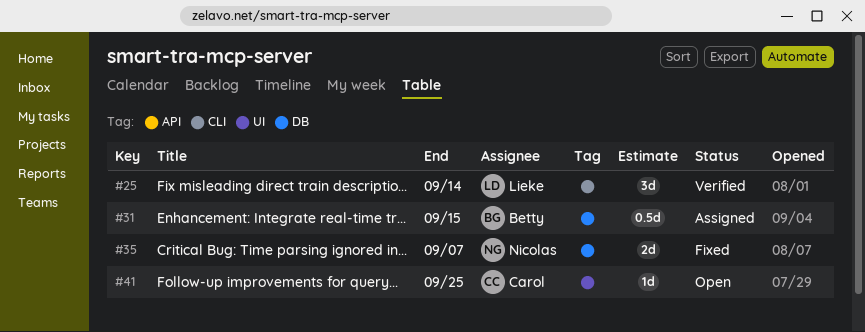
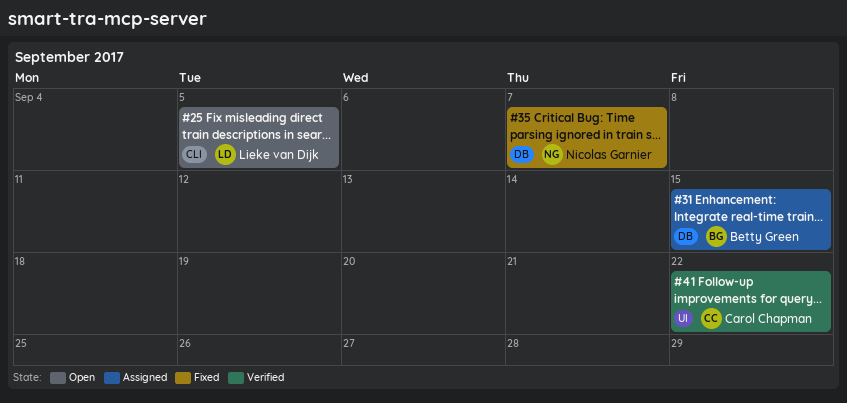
#25, status: Verified -> Open
#25, due: Sep 14 -> Sep 5
#41, status: Open -> Verified
#41, due: Sep 25 -> Sep 22

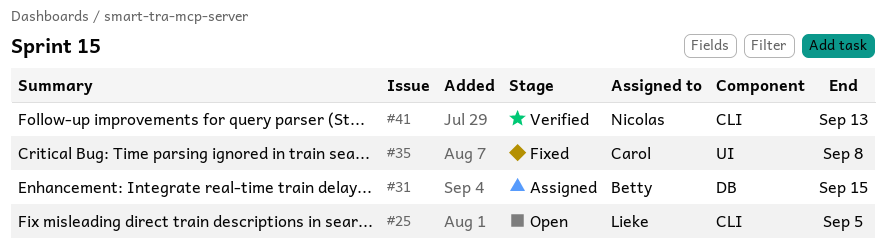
#35, owner: Nicolas Garnier -> Carol Chapman
#35, label: DB -> UI
#35, due: Sep 7 -> Sep 8
#41, owner: Carol Chapman -> Nicolas Garnier
#41, label: UI -> CLI
#41, due: Sep 22 -> Sep 13

